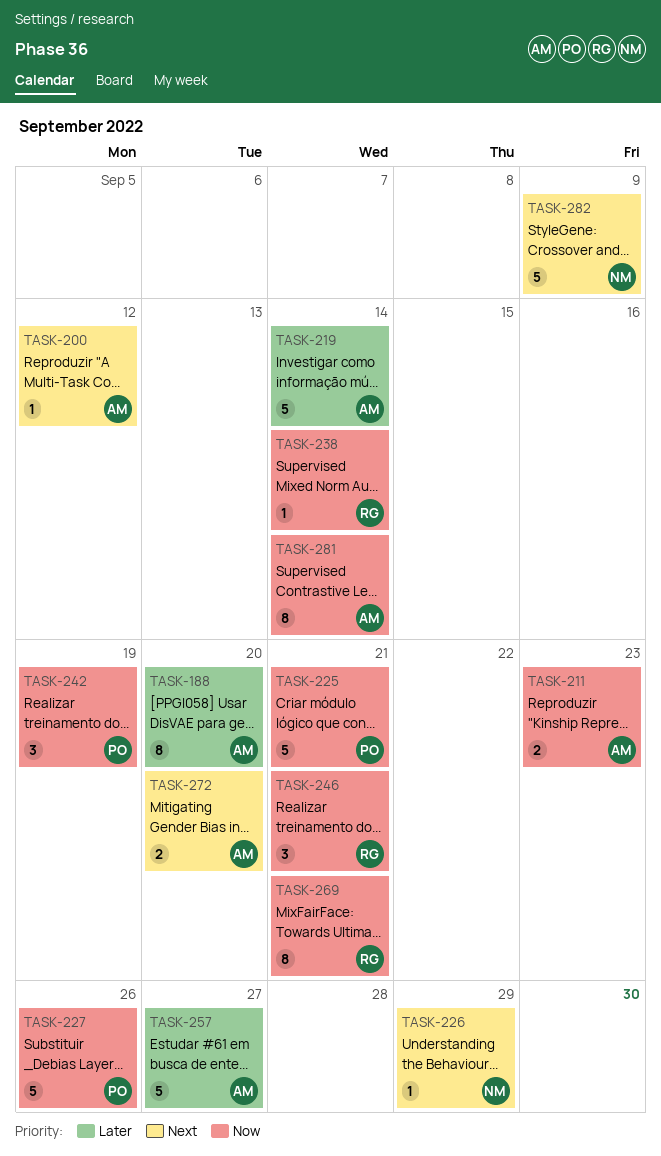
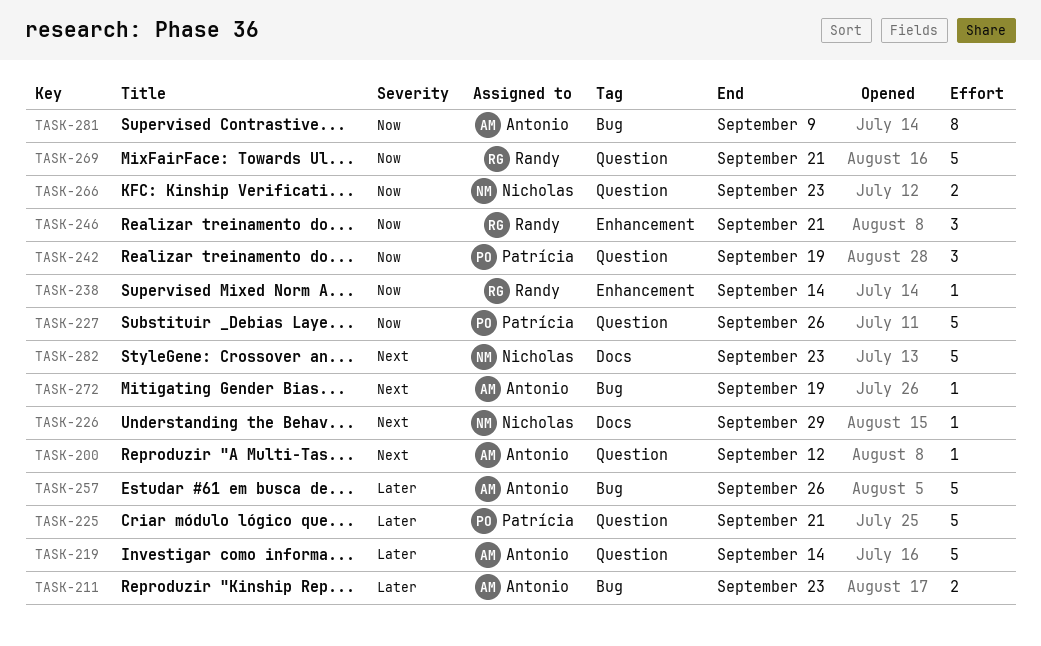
TASK-188: present -> none
TASK-211, priority: Now -> Later
TASK-225, priority: Now -> Later
TASK-257, due: Sep 27 -> Sep 26
TASK-266: none -> present
TASK-269, estimate: 8 -> 5
TASK-272, estimate: 2 -> 1
TASK-272, due: Sep 20 -> Sep 19
TASK-281, due: Sep 14 -> Sep 9
TASK-282, due: Sep 9 -> Sep 23

